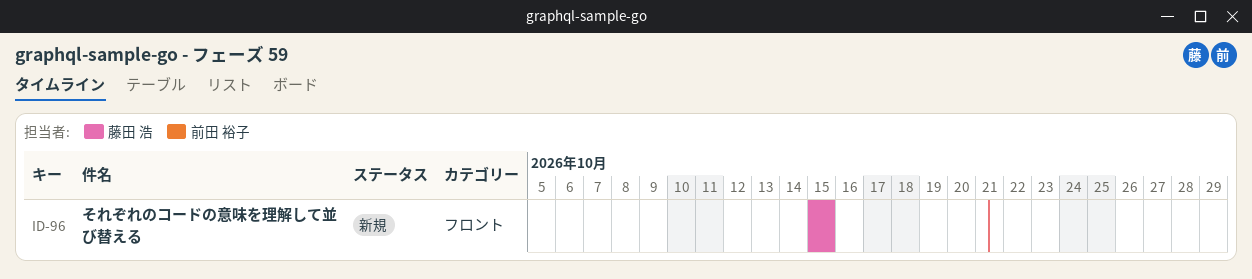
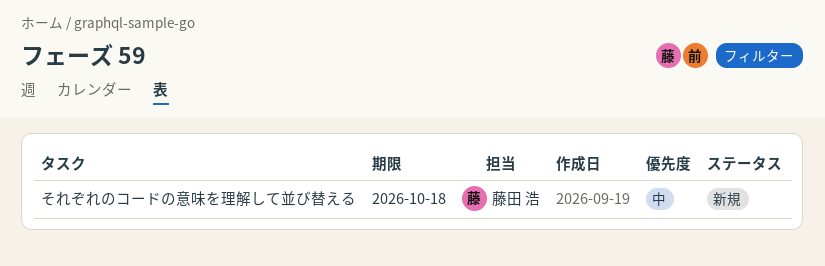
それぞれのコードの意味を理解して並び替える, due: Oct 15 -> Oct 18

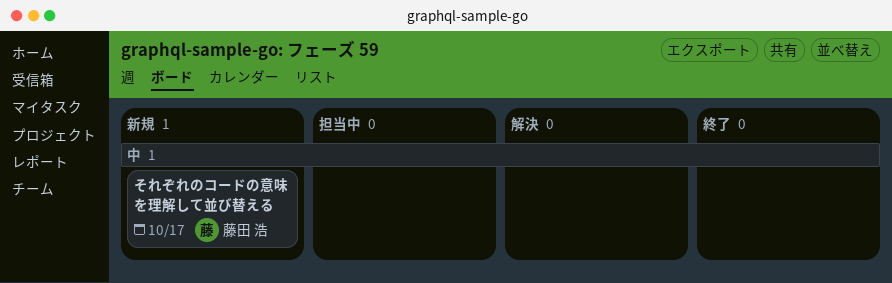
それぞれのコードの意味を理解して並び替える, due: Oct 18 -> Oct 17

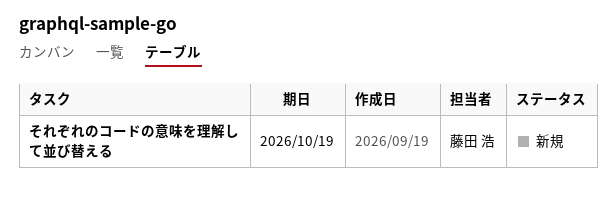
それぞれのコードの意味を理解して並び替える, due: Oct 17 -> Oct 19

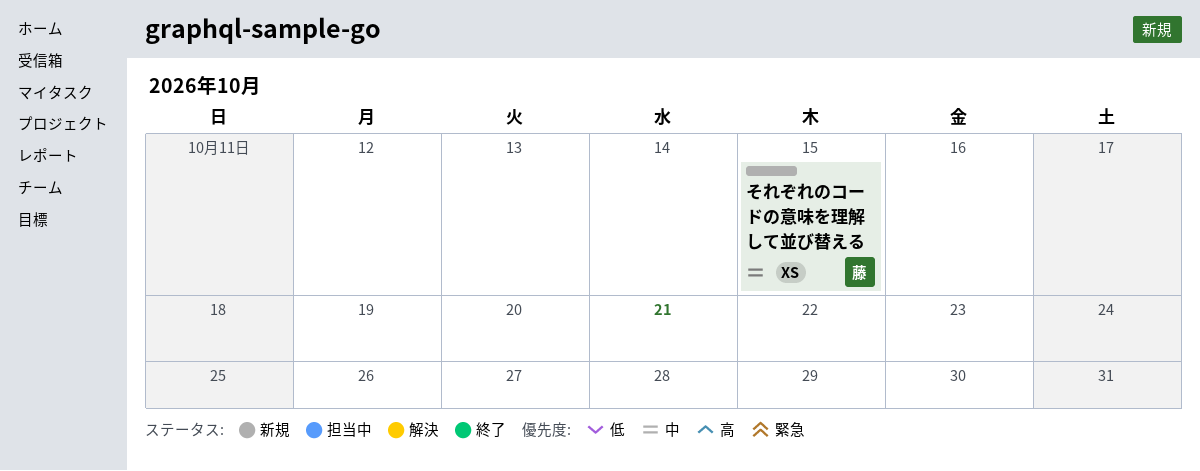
それぞれのコードの意味を理解して並び替える, due: Oct 19 -> Oct 15

